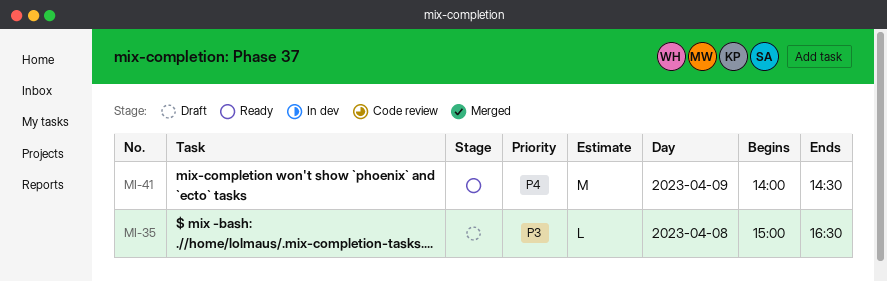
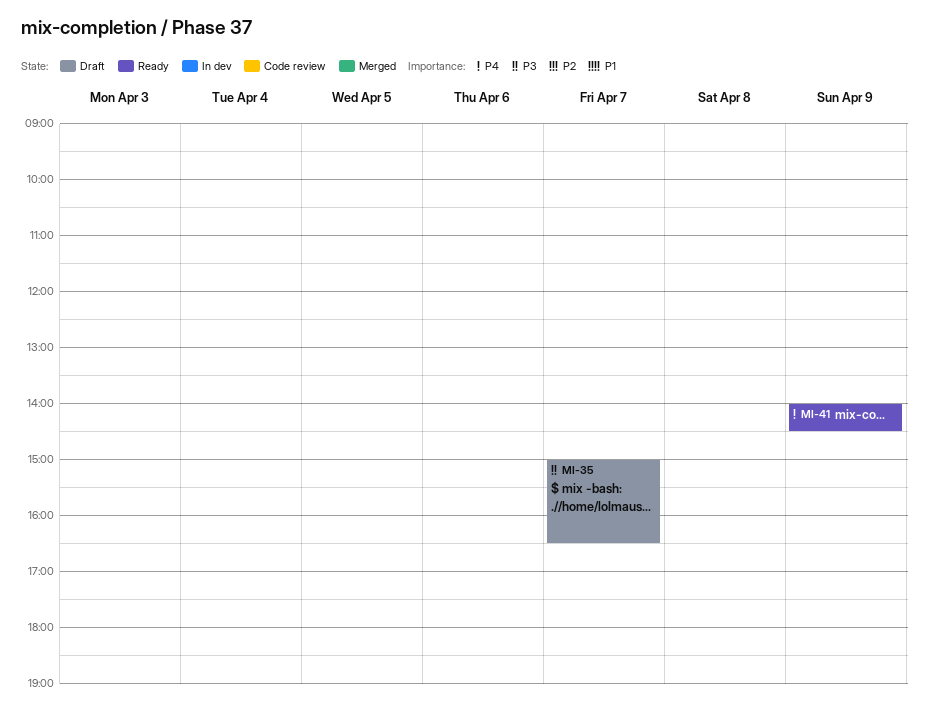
MI-35, day: Apr 8 -> Apr 7

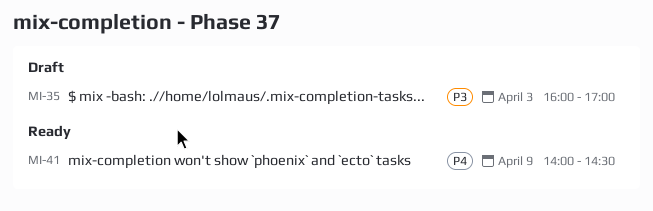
MI-35, day: Apr 7 -> Apr 3
MI-35, begins: 15:00 -> 16:00
MI-35, ends: 16:30 -> 17:00

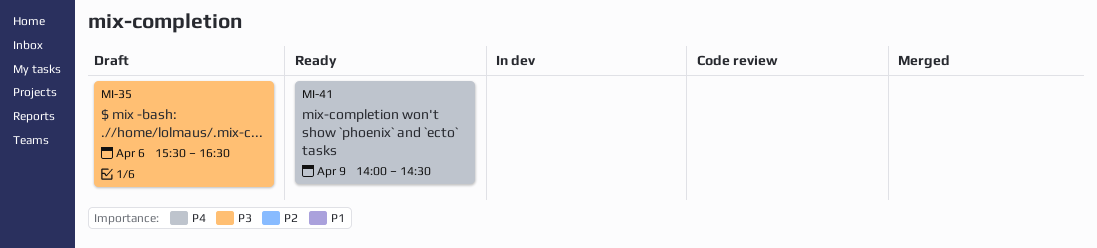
MI-35, day: Apr 3 -> Apr 6
MI-35, begins: 16:00 -> 15:30
MI-35, ends: 17:00 -> 16:30

